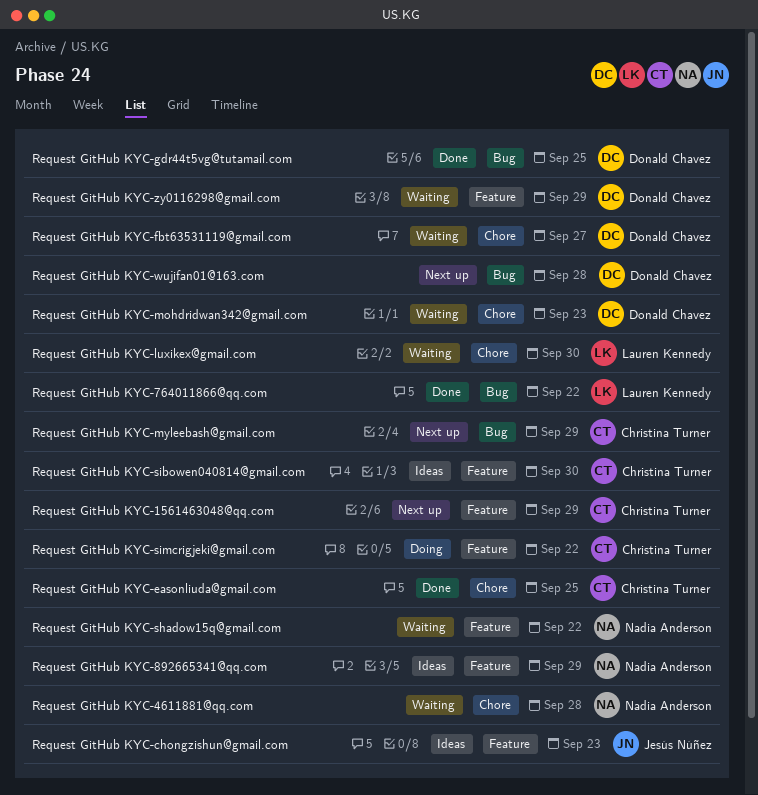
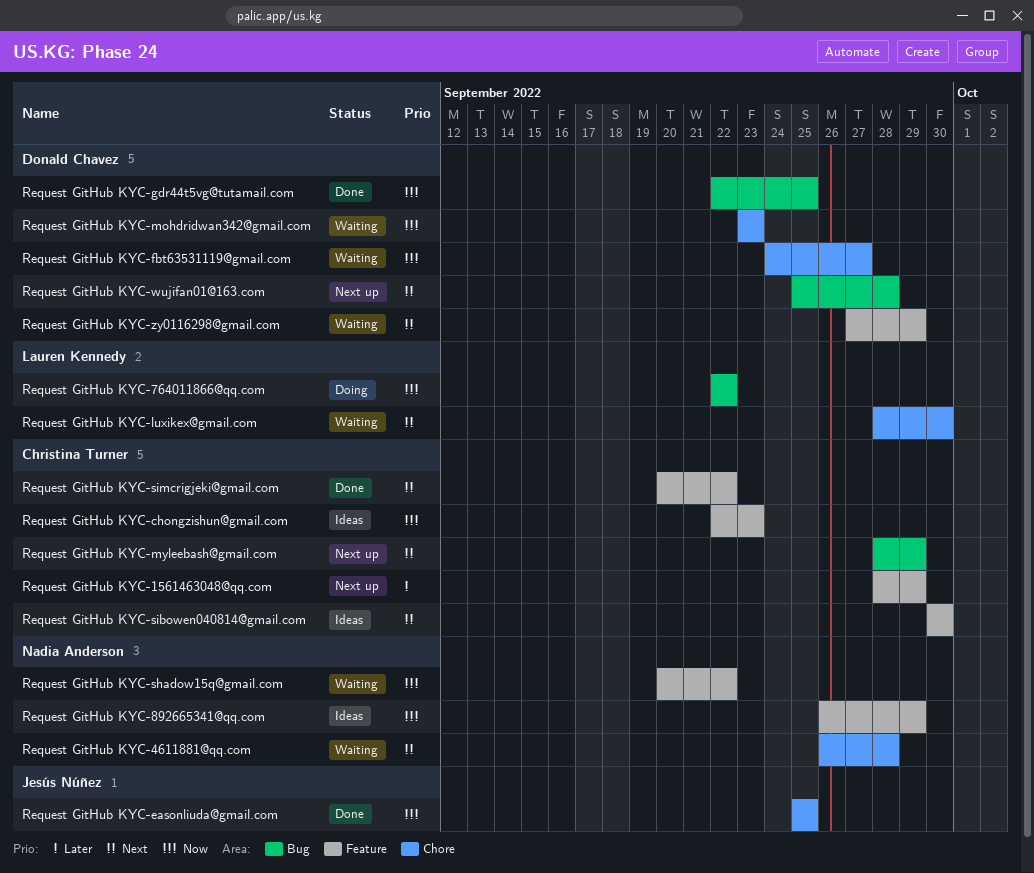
Request GitHub KYC-764011866@qq.com, status: Done -> Doing
Request GitHub KYC-chongzishun@gmail.com, owner: Jesús Núñez -> Christina Turner
Request GitHub KYC-easonliuda@gmail.com, owner: Christina Turner -> Jesús Núñez
Request GitHub KYC-simcrigjeki@gmail.com, status: Doing -> Done

